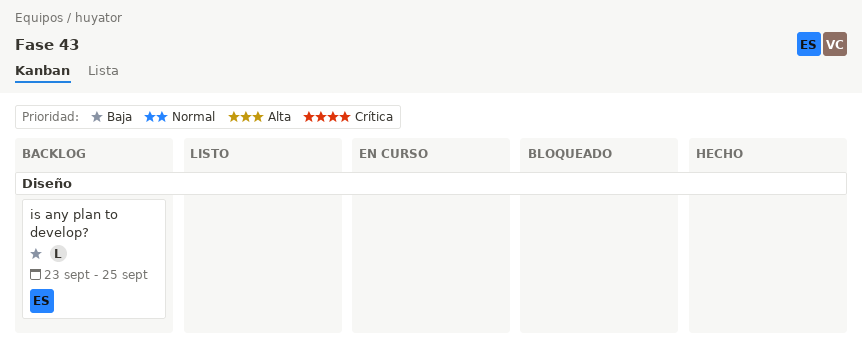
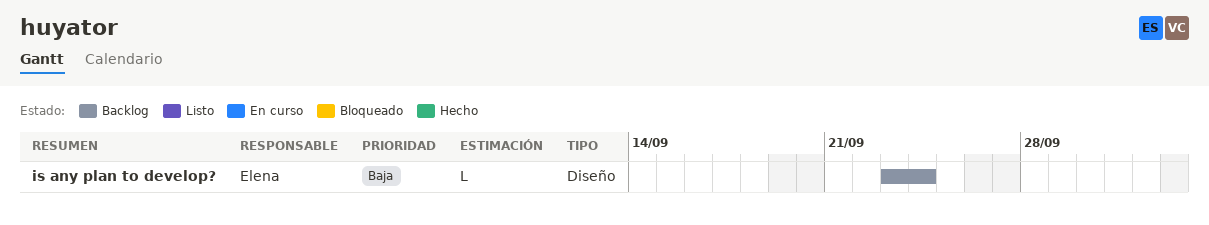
is any plan to develop?, due: Sep 25 -> Sep 24

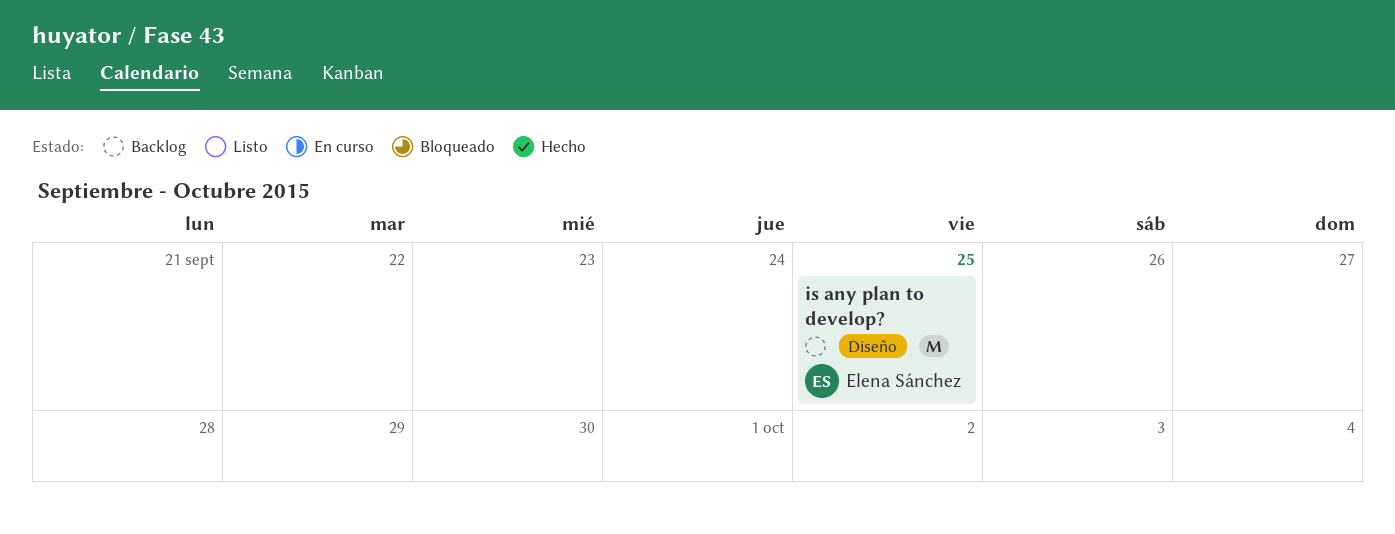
is any plan to develop?, estimate: L -> M
is any plan to develop?, due: Sep 24 -> Sep 25

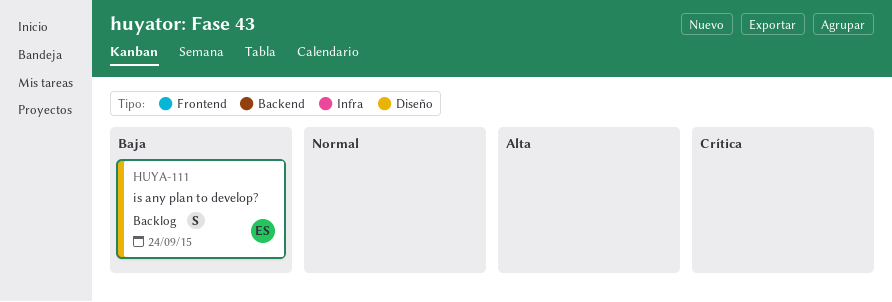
is any plan to develop?, estimate: M -> S
is any plan to develop?, due: Sep 25 -> Sep 24

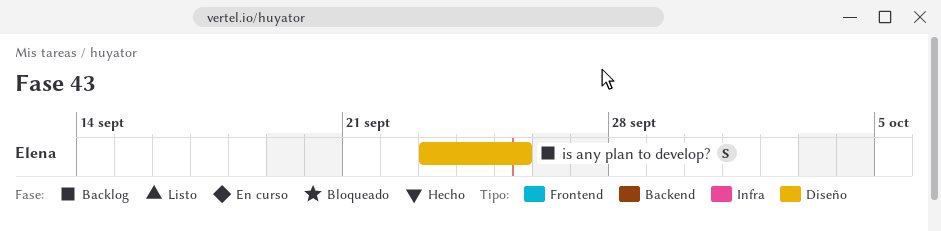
is any plan to develop?, due: Sep 24 -> Sep 25

